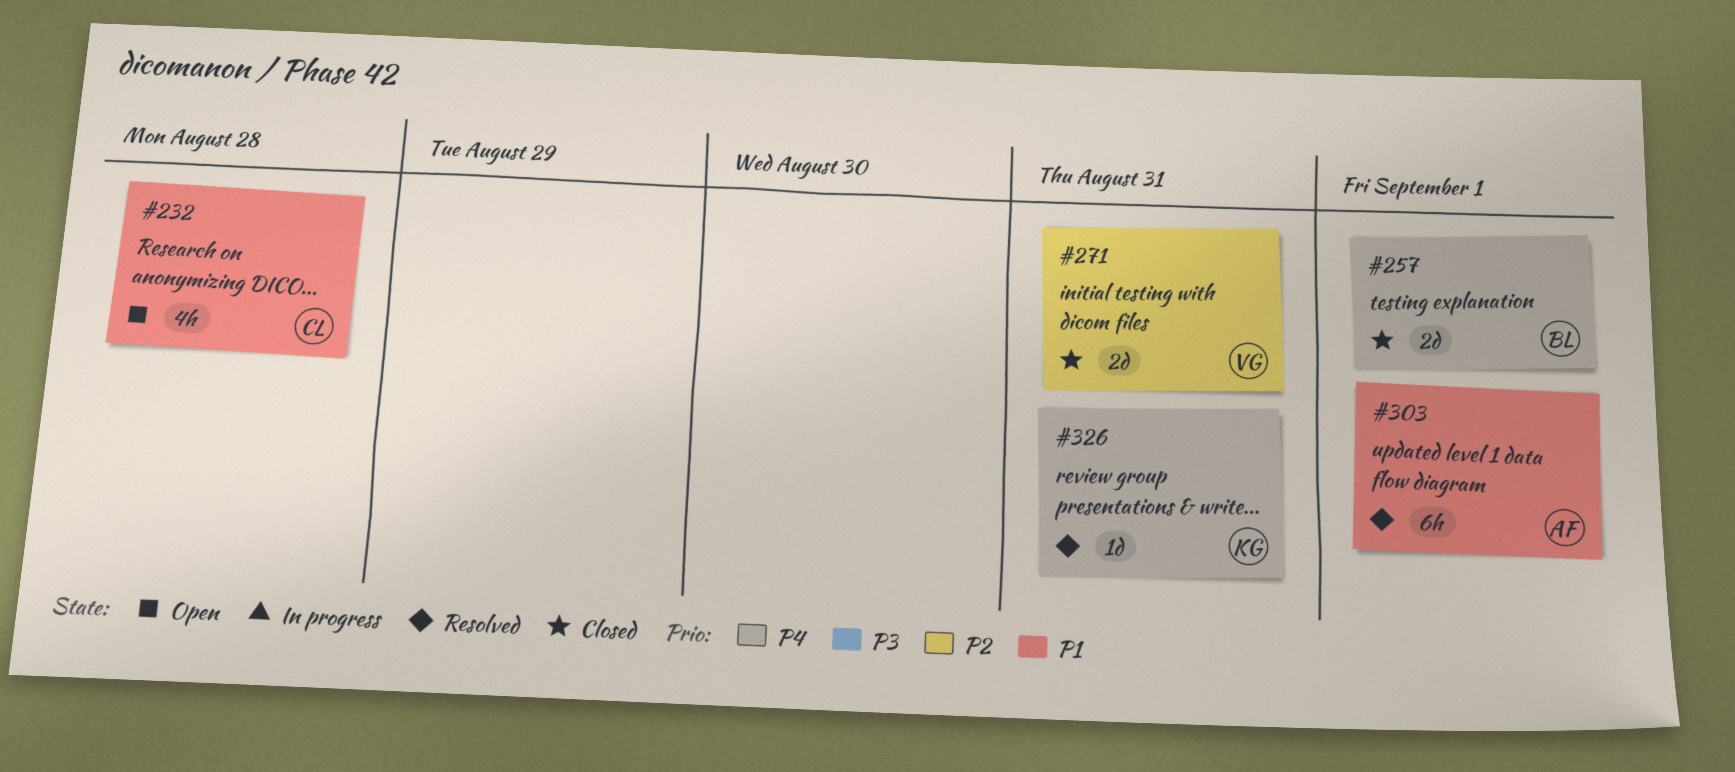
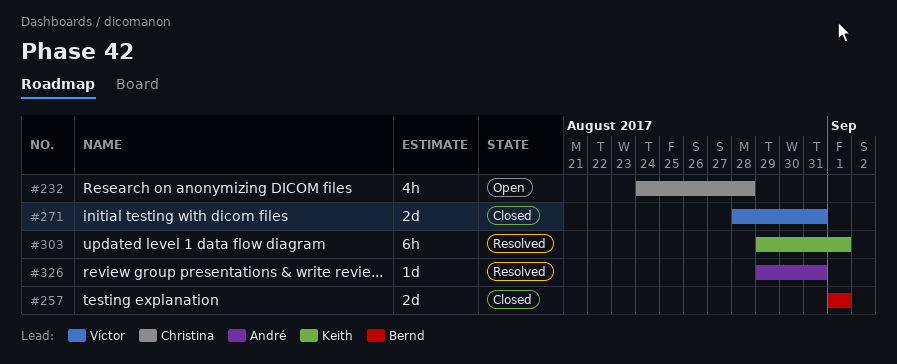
#303, owner: André -> Keith
#326, owner: Keith -> André

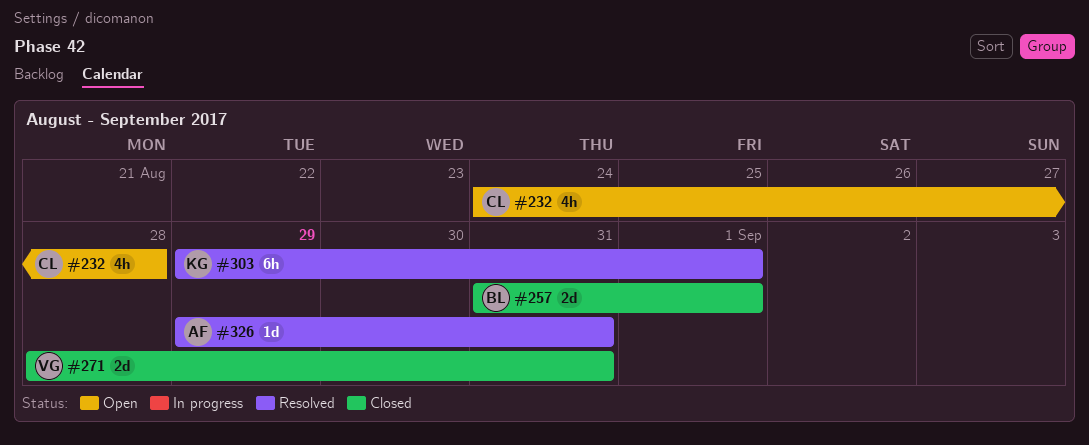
#257, start: Sep 1 -> Aug 31

